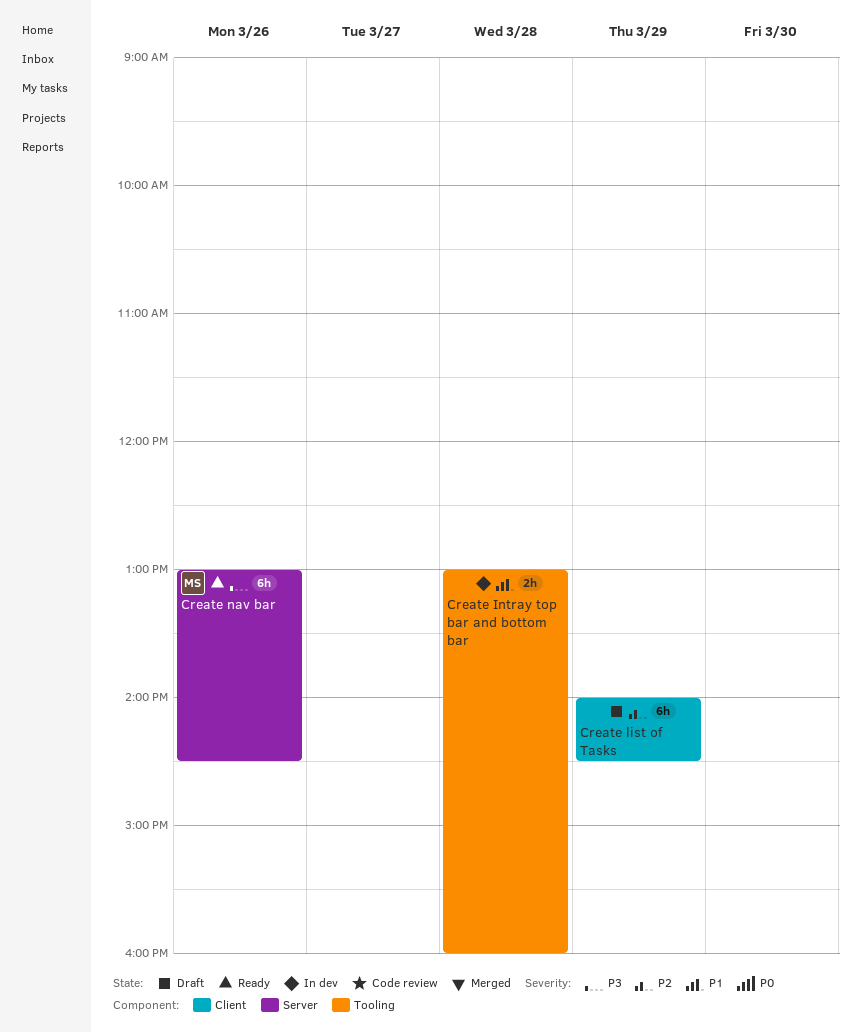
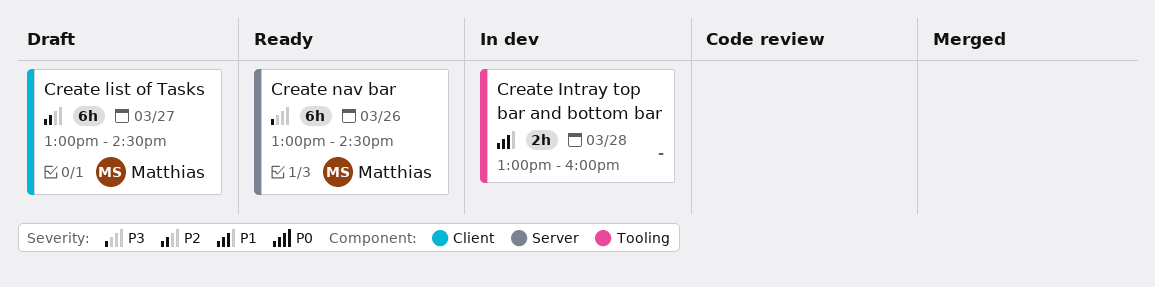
Create list of Tasks, owner: none -> Matthias
Create list of Tasks, day: Mar 29 -> Mar 27
Create list of Tasks, begins: 14:00 -> 13:00

